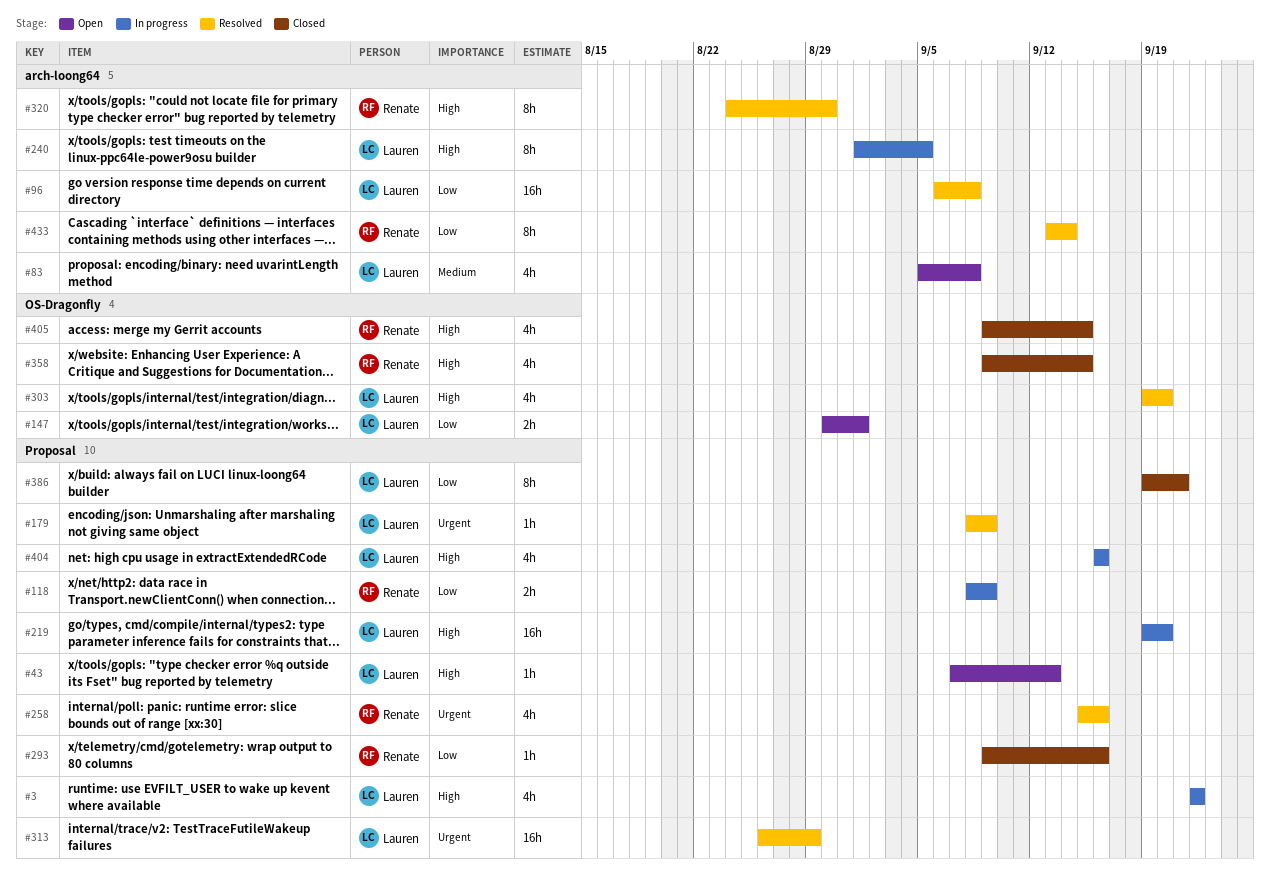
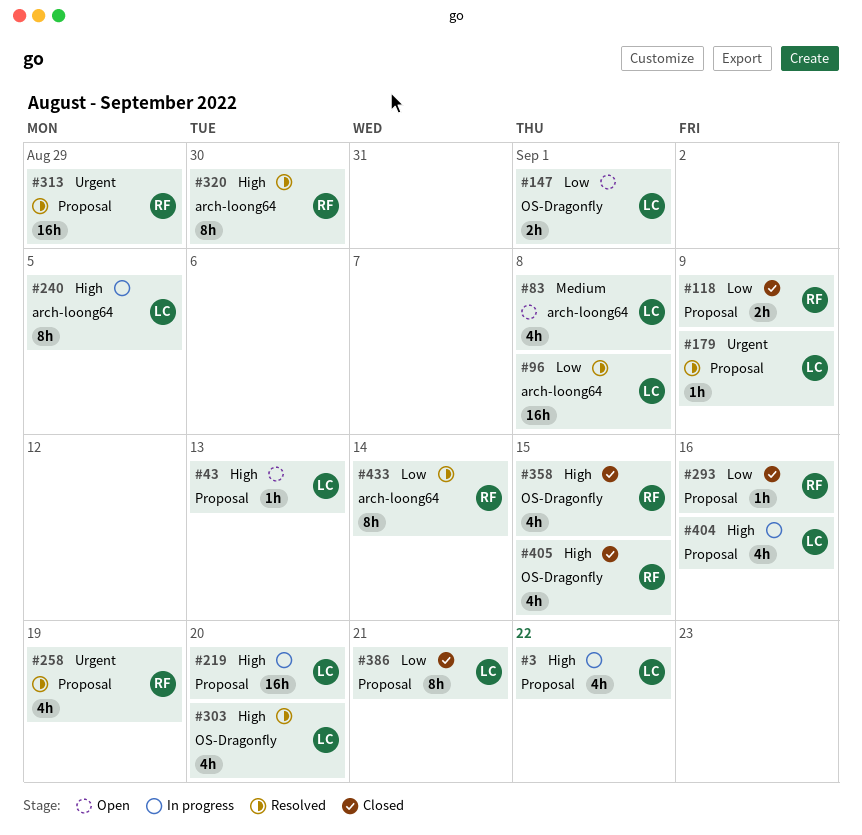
#118, status: In progress -> Closed
#258, due: Sep 16 -> Sep 19
#313, owner: Lauren -> Renate

